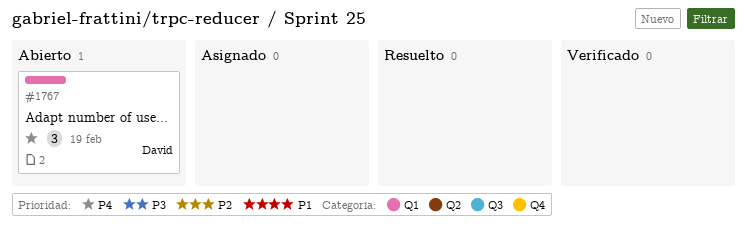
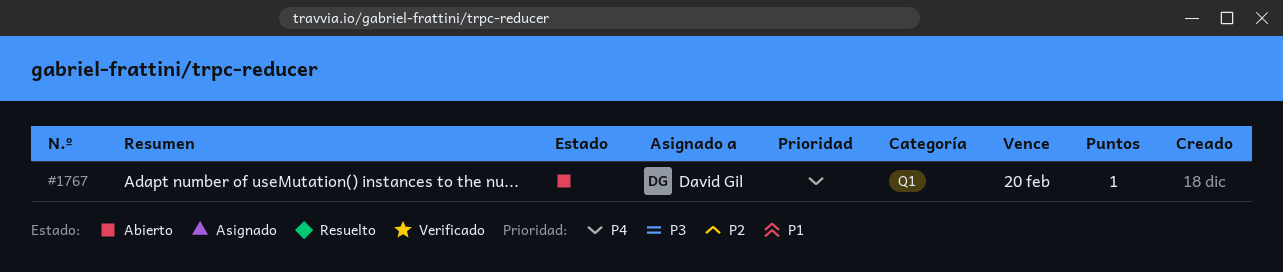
#1767, estimate: 3 -> 1
#1767, due: Feb 19 -> Feb 20

